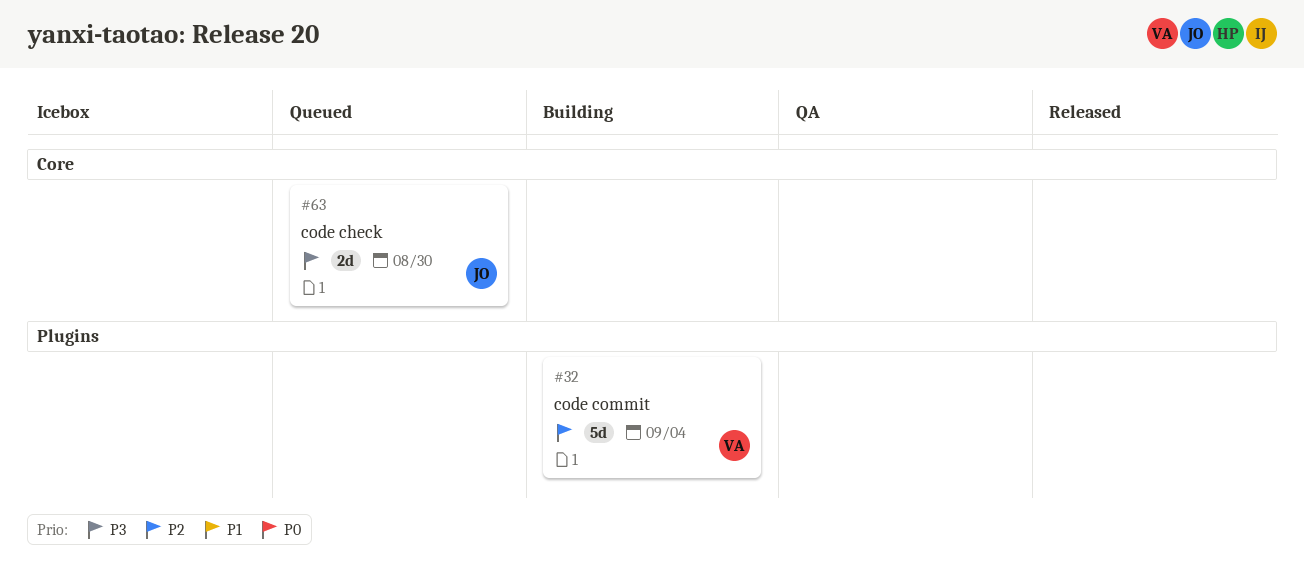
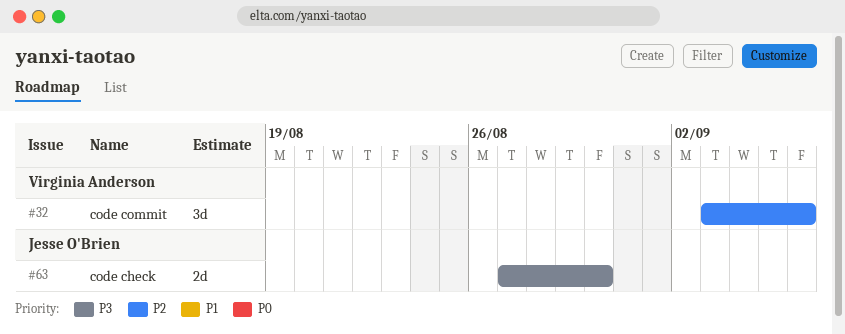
#32, estimate: 5d -> 3d
#32, due: Sep 4 -> Sep 6

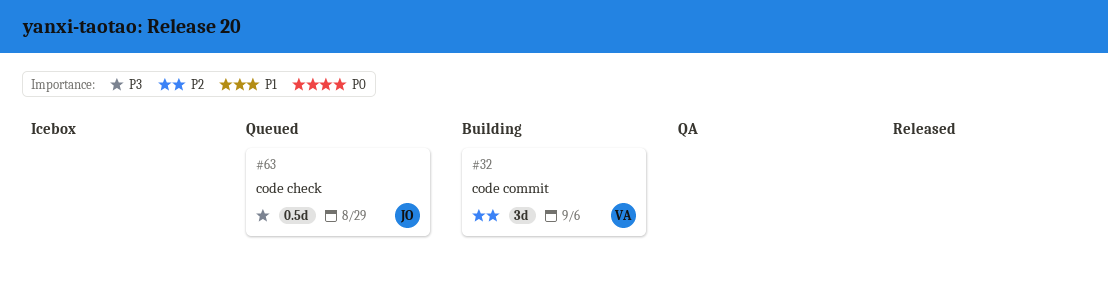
#63, estimate: 2d -> 0.5d
#63, due: Aug 30 -> Aug 29

